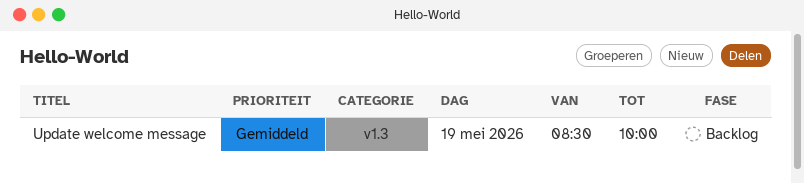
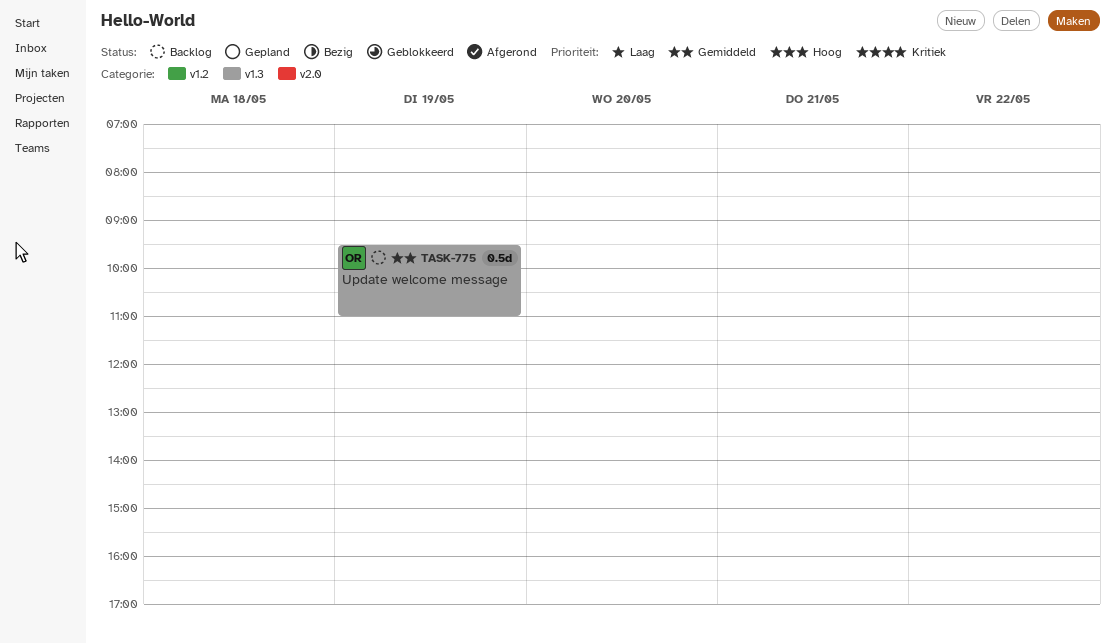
Update welcome message, begins: 08:30 -> 09:30
Update welcome message, ends: 10:00 -> 11:00

